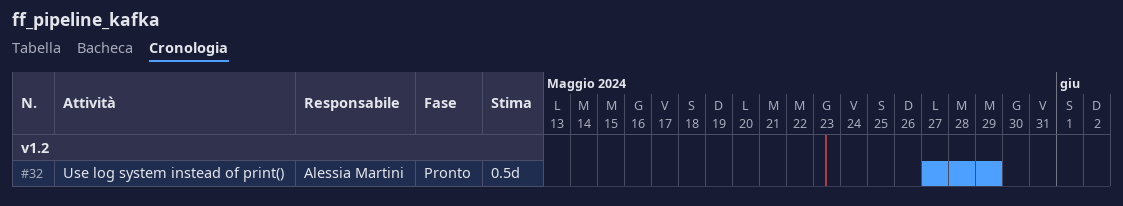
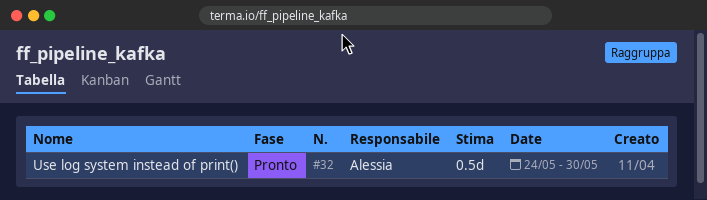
#32, start: May 27 -> May 24
#32, due: May 29 -> May 30

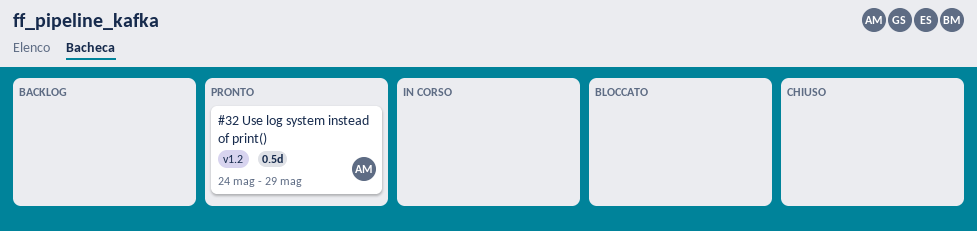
#32, due: May 30 -> May 29

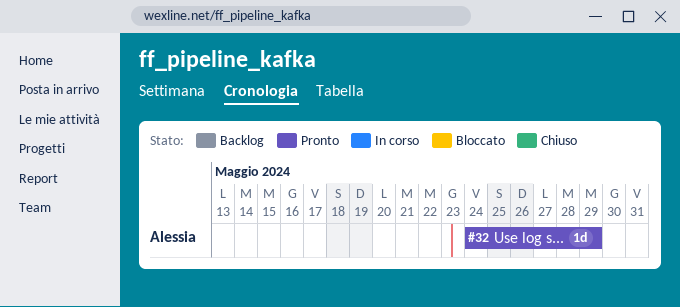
#32, estimate: 0.5d -> 1d

